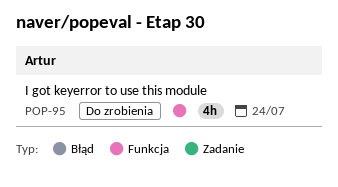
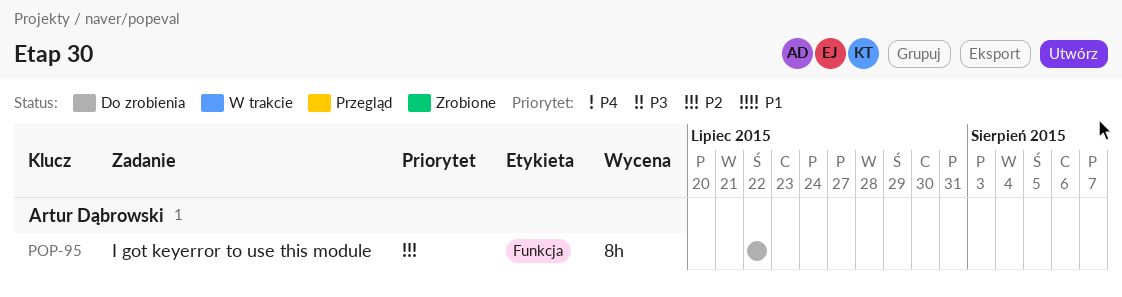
POP-95, estimate: 4h -> 8h
POP-95, due: Jul 24 -> Jul 22

